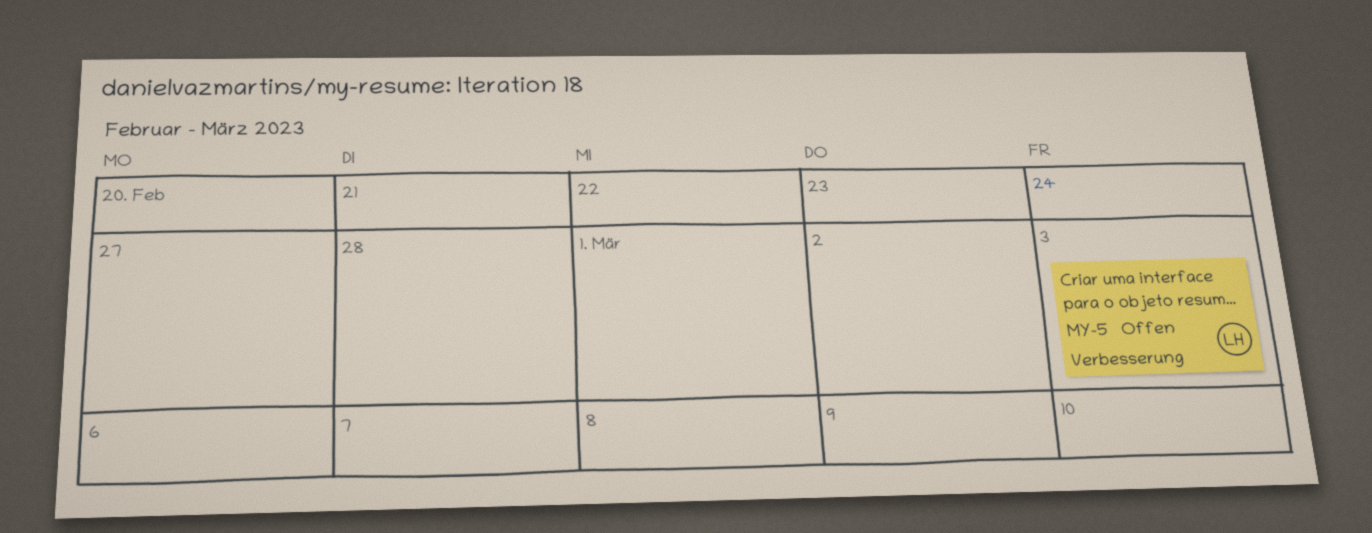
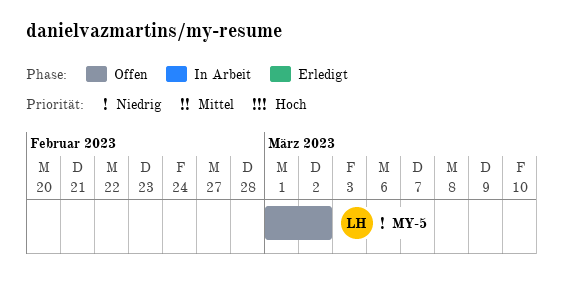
MY-5, due: Mar 3 -> Mar 2

